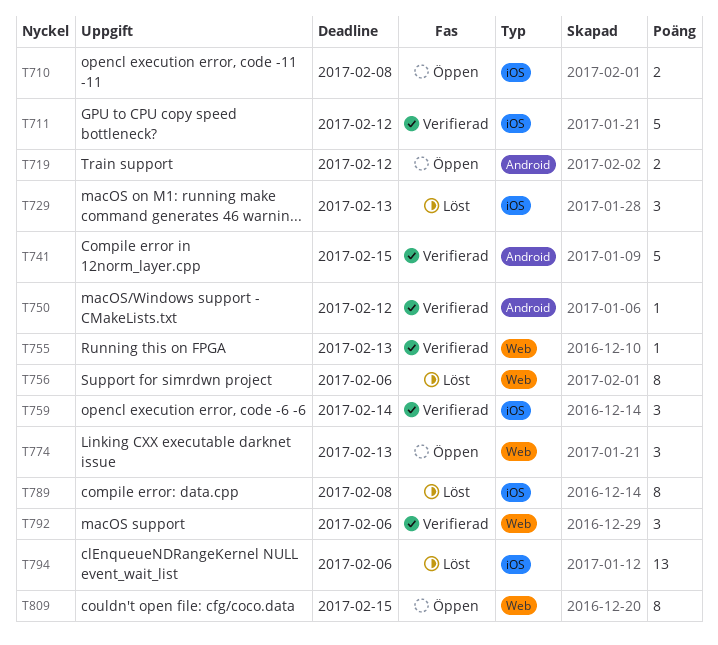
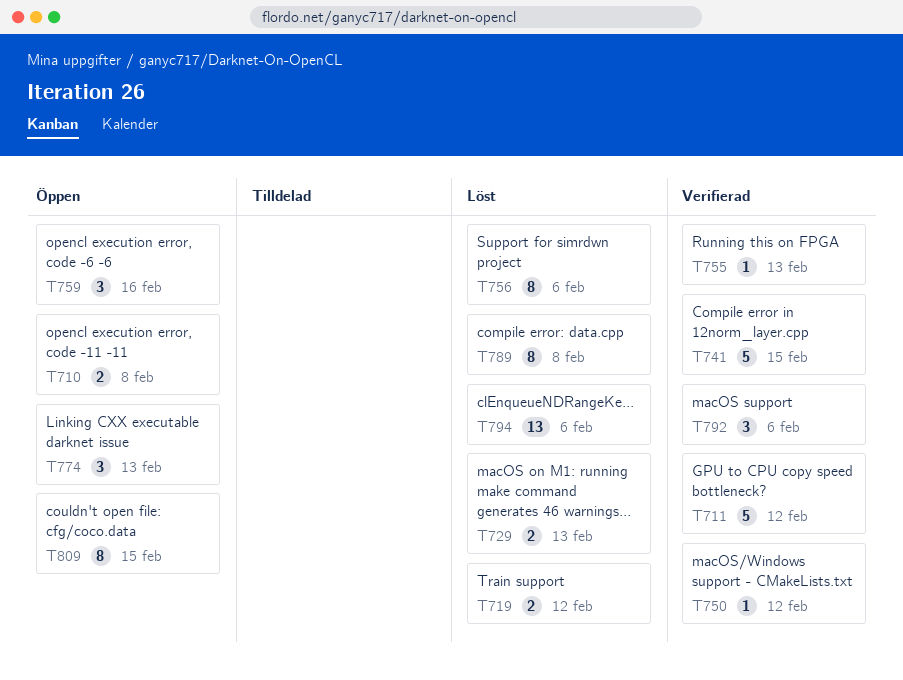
T719, status: Öppen -> Löst
T729, estimate: 3 -> 2
T759, status: Verifierad -> Öppen
T759, due: Feb 14 -> Feb 16

